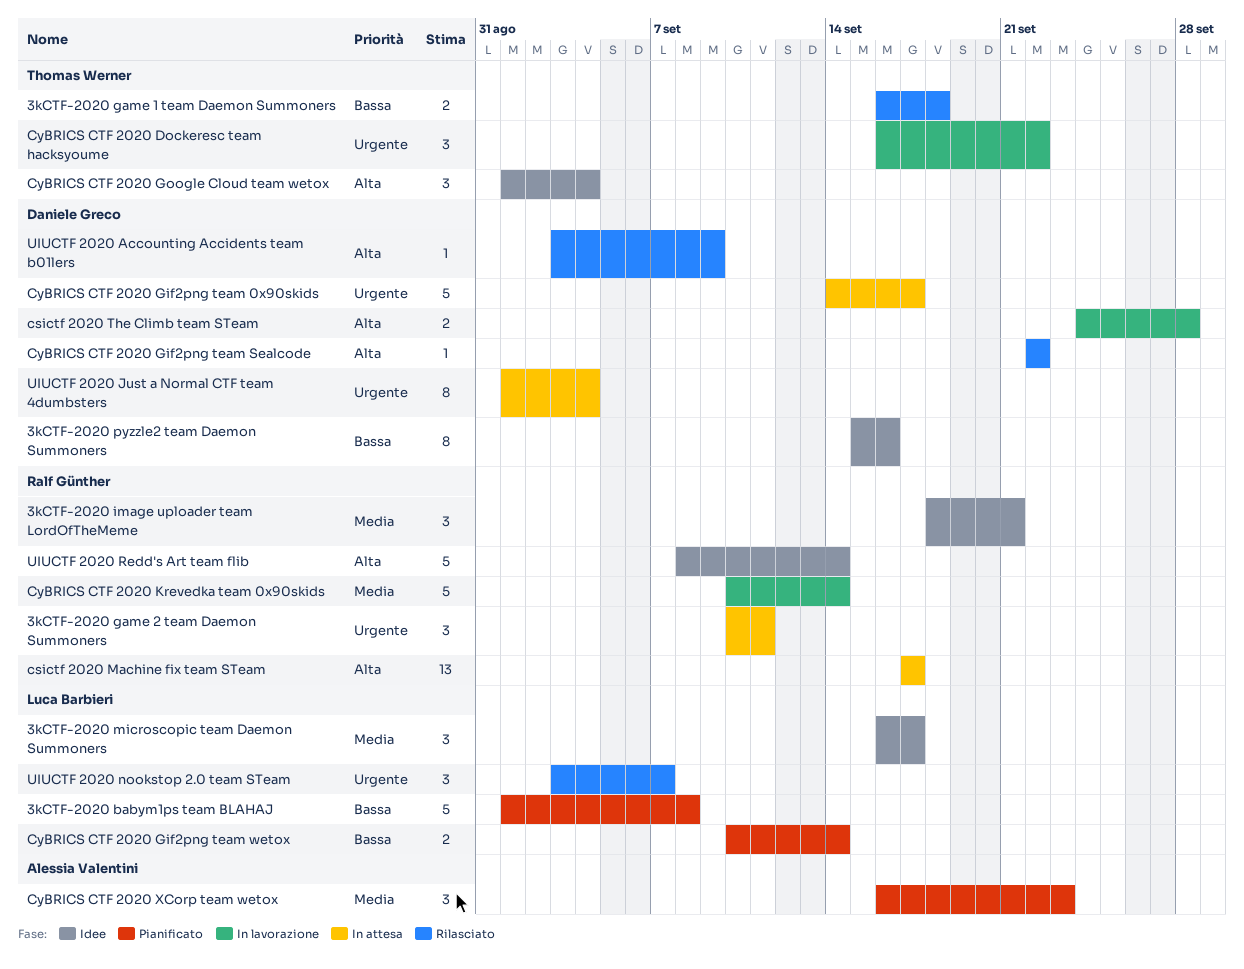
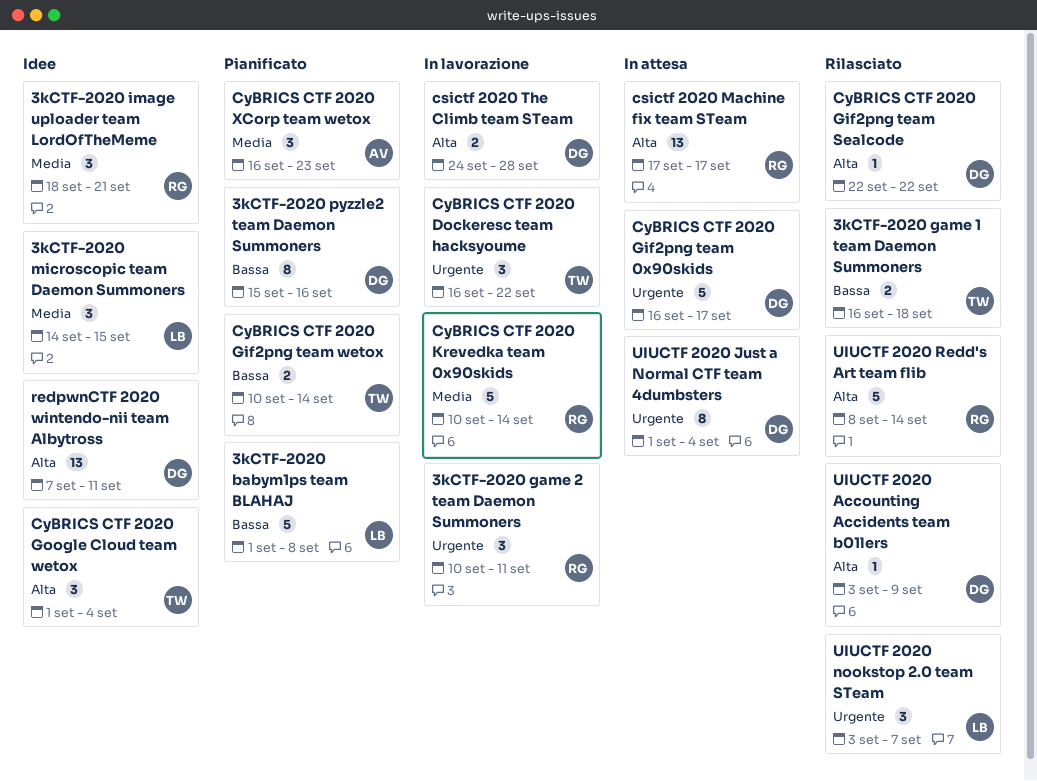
3kCTF-2020 game 2 team Daemon Summoners, status: In attesa -> In lavorazione
3kCTF-2020 microscopic team Daemon Summoners, start: Sep 16 -> Sep 14
3kCTF-2020 microscopic team Daemon Summoners, due: Sep 17 -> Sep 15
3kCTF-2020 pyzzle2 team Daemon Summoners, status: Idee -> Pianificato
CyBRICS CTF 2020 Gif2png team 0x90skids, start: Sep 14 -> Sep 16
CyBRICS CTF 2020 Gif2png team wetox, owner: Luca Barbieri -> Thomas Werner
redpwnCTF 2020 wintendo-nii team Albytross: none -> present
UIUCTF 2020 Redd's Art team flib, status: Idee -> Rilasciato

